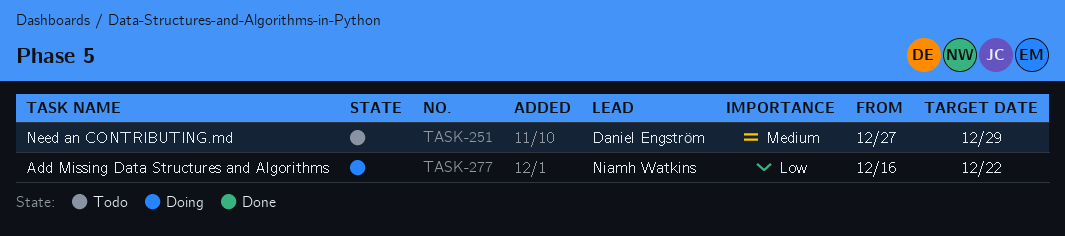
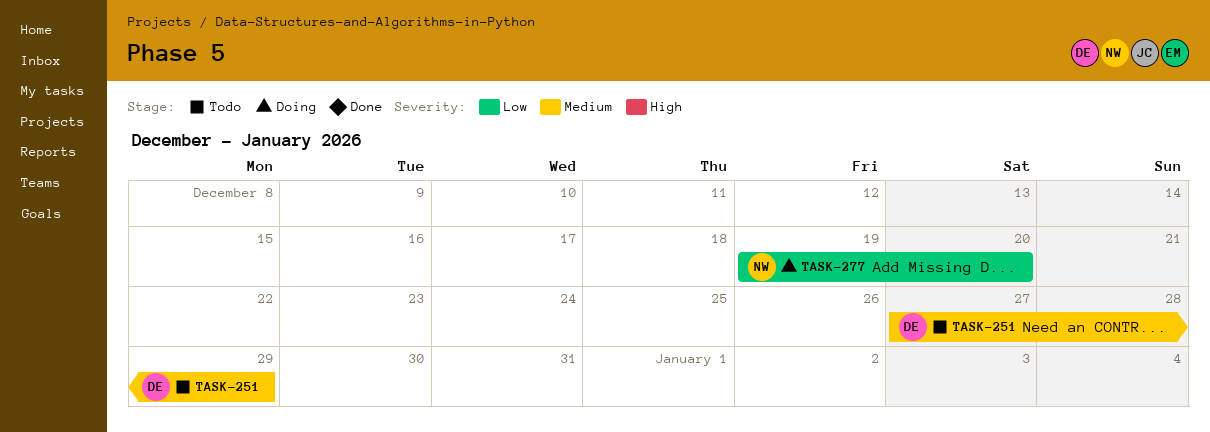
TASK-277, start: Dec 16 -> Dec 19
TASK-277, due: Dec 22 -> Dec 20

